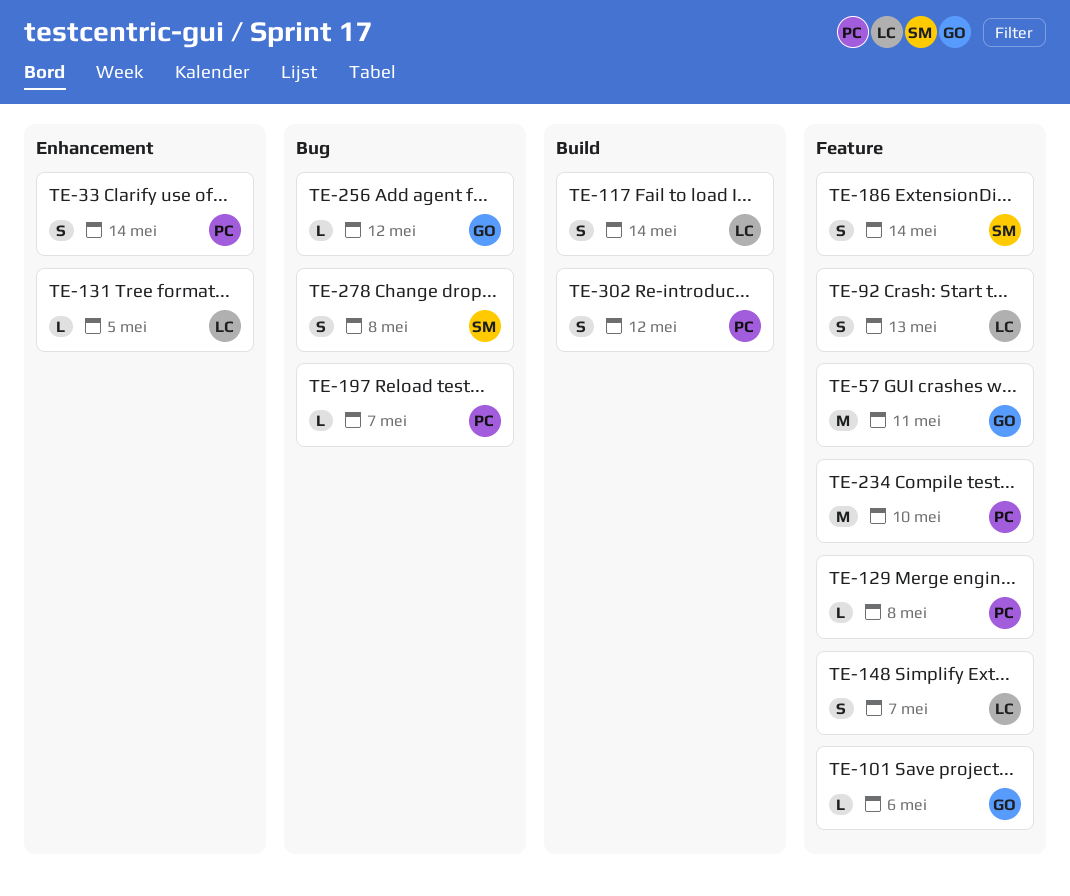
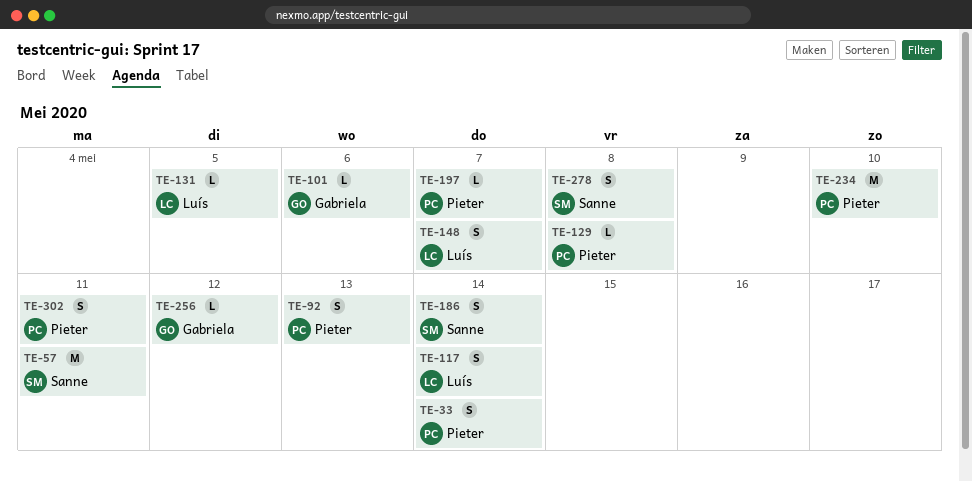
TE-57, owner: Gabriela -> Sanne
TE-92, owner: Luís -> Pieter
TE-302, due: May 12 -> May 11

